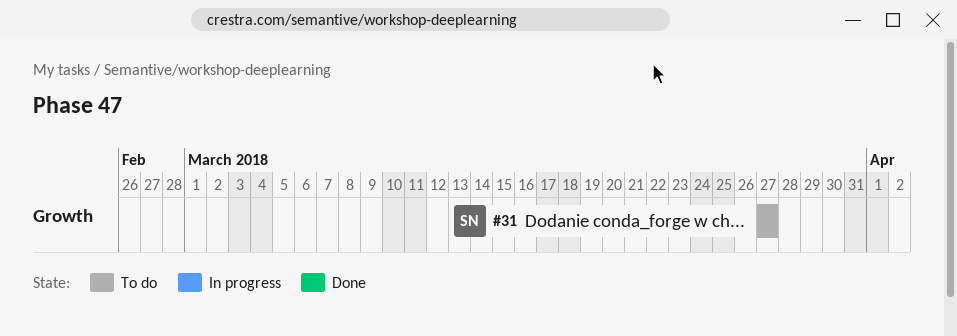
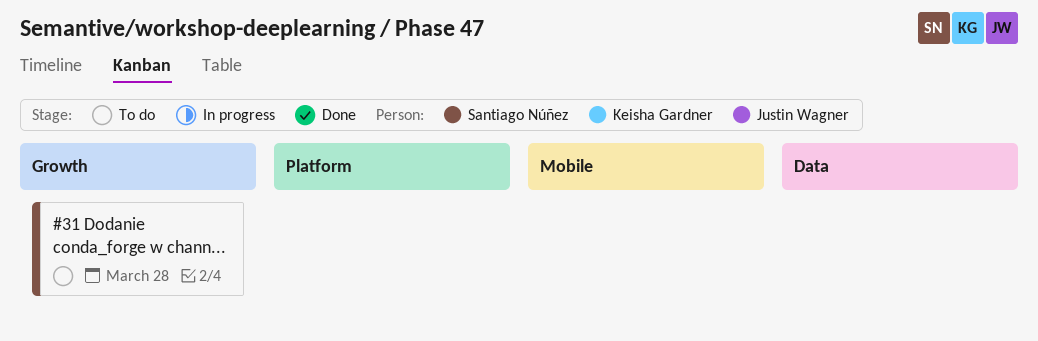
#31, due: Mar 27 -> Mar 28

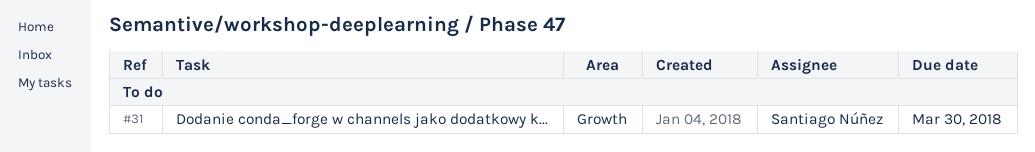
#31, due: Mar 28 -> Mar 30

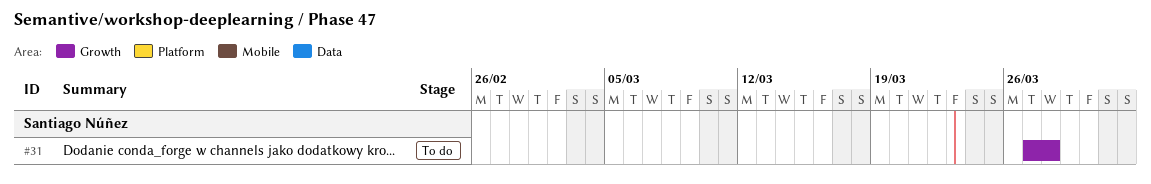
#31, due: Mar 30 -> Mar 28

